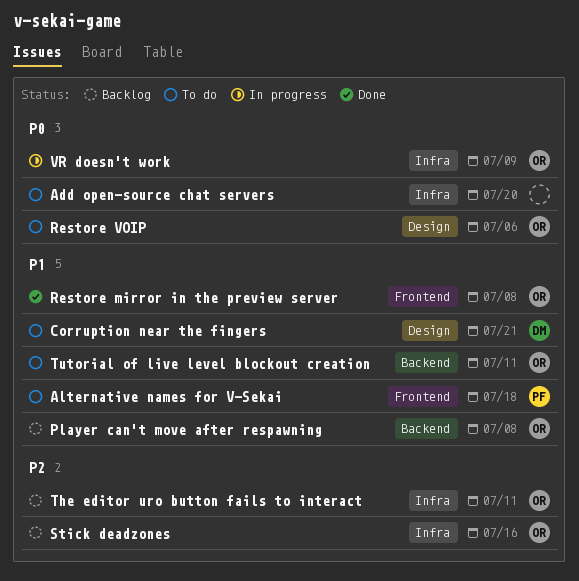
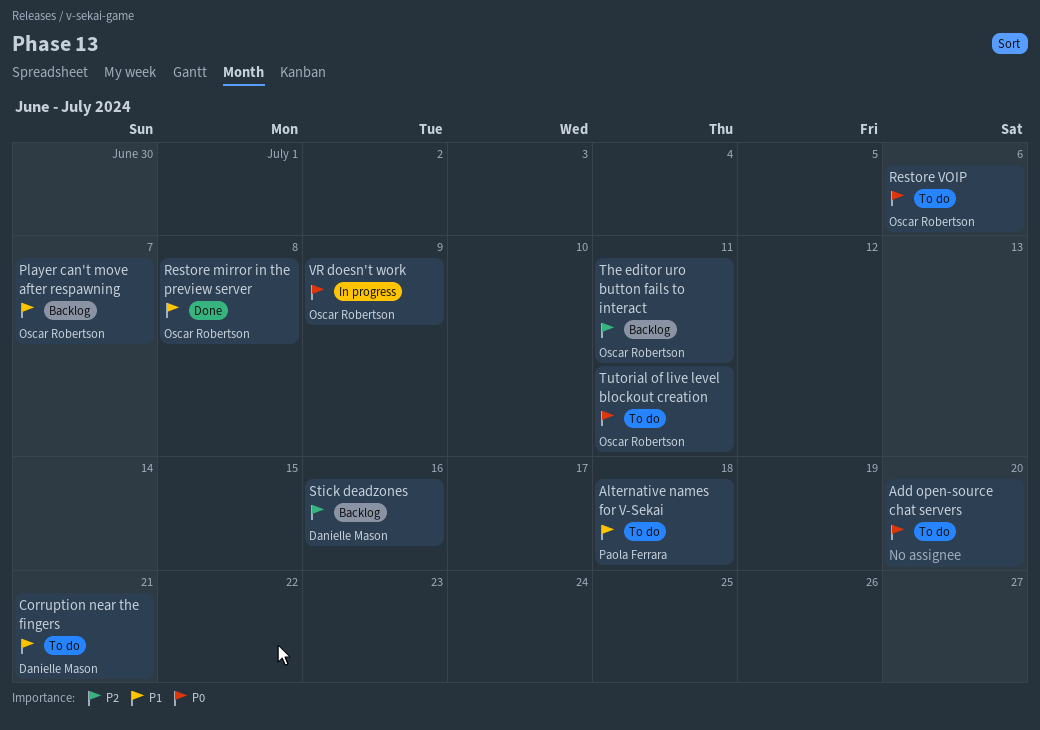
Player can't move after respawning, due: Jul 8 -> Jul 7
Stick deadzones, owner: Oscar Robertson -> Danielle Mason
Tutorial of live level blockout creation, priority: P1 -> P0

